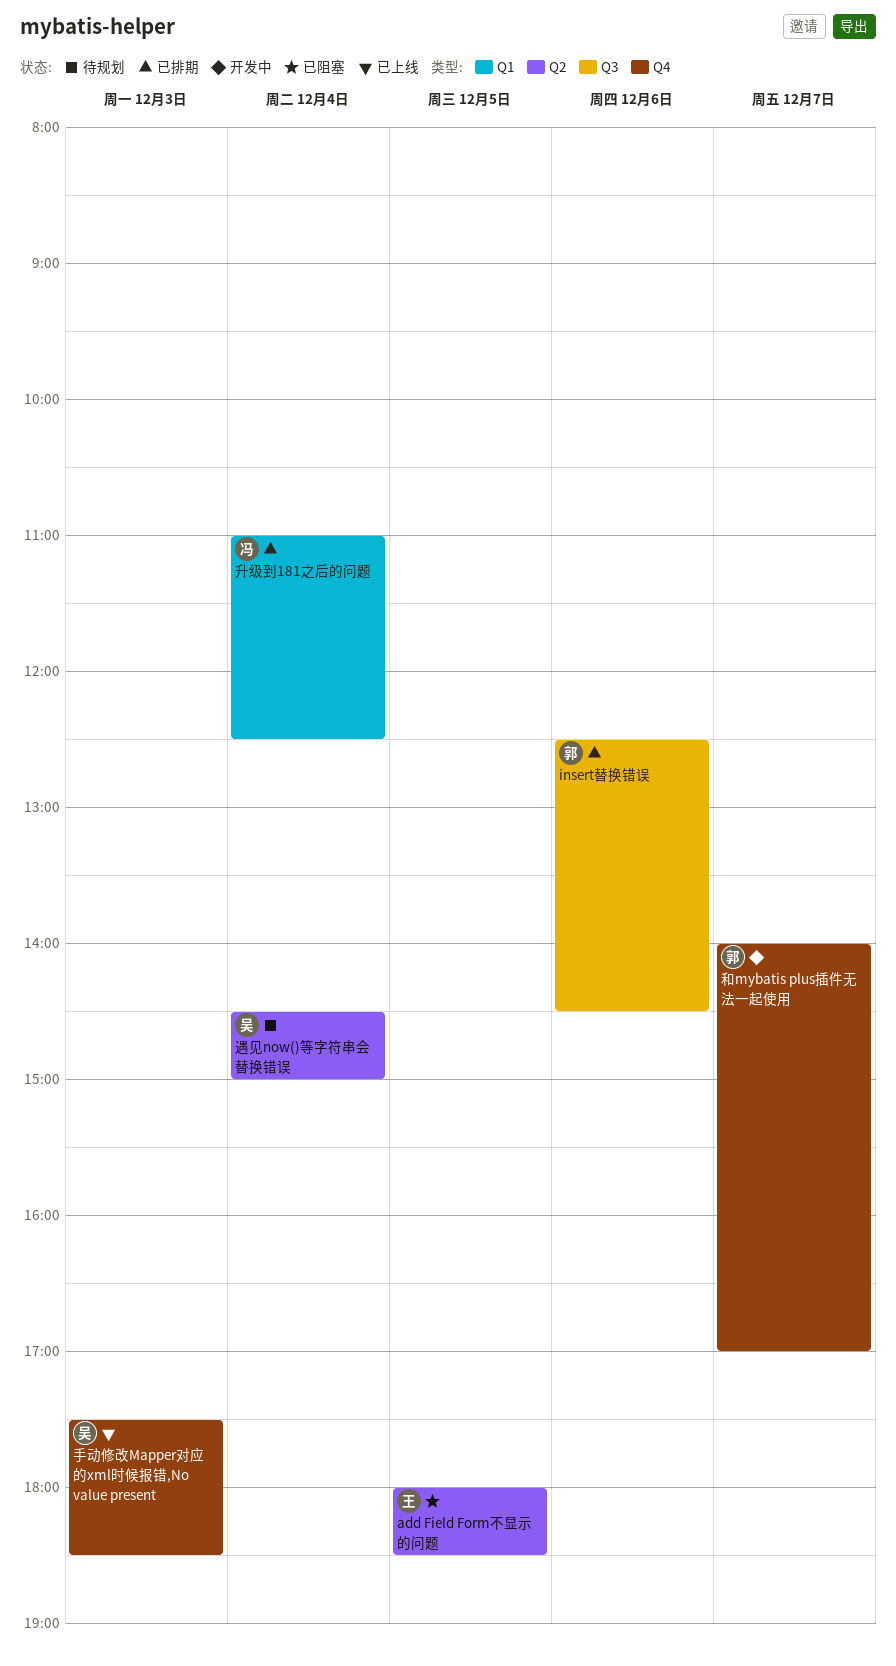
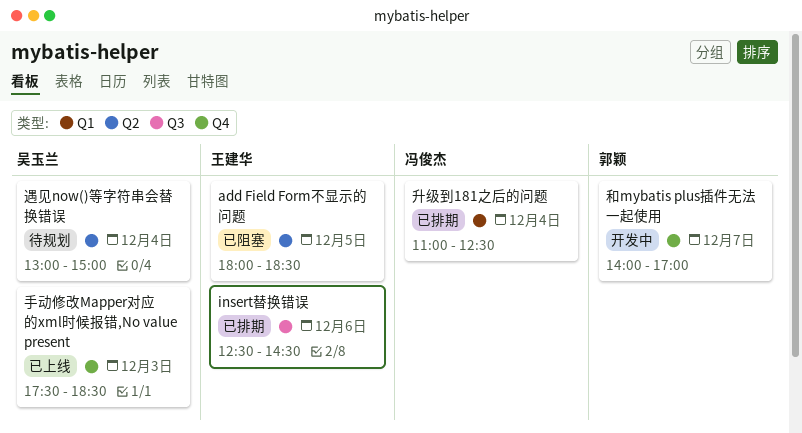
insert替换错误, owner: 郭颖 -> 王建华
遇见now()等字符串会替换错误, begins: 14:30 -> 13:00

